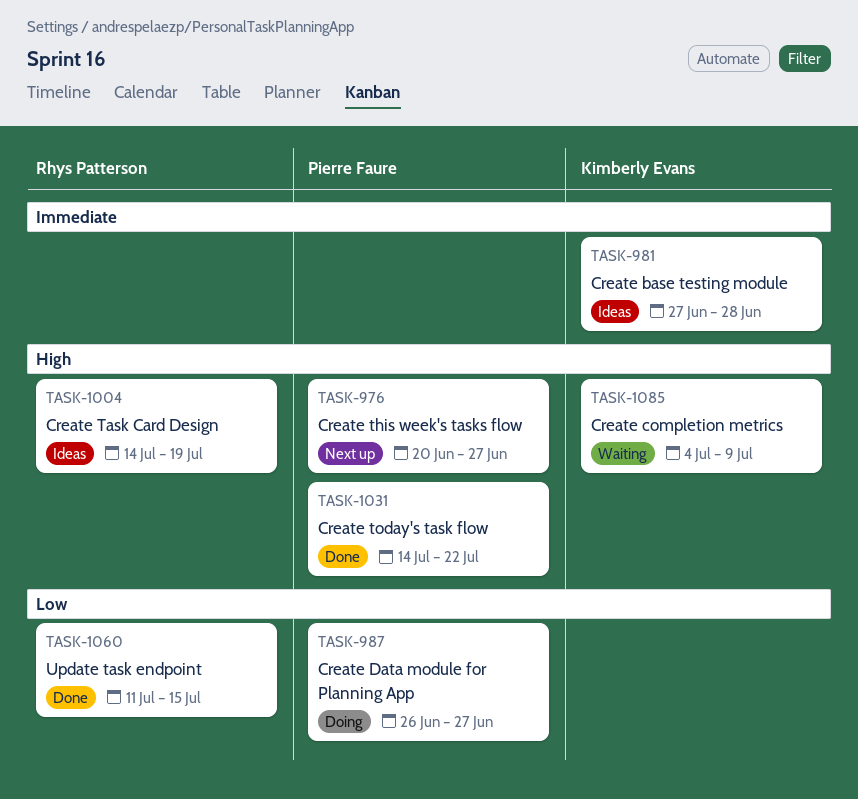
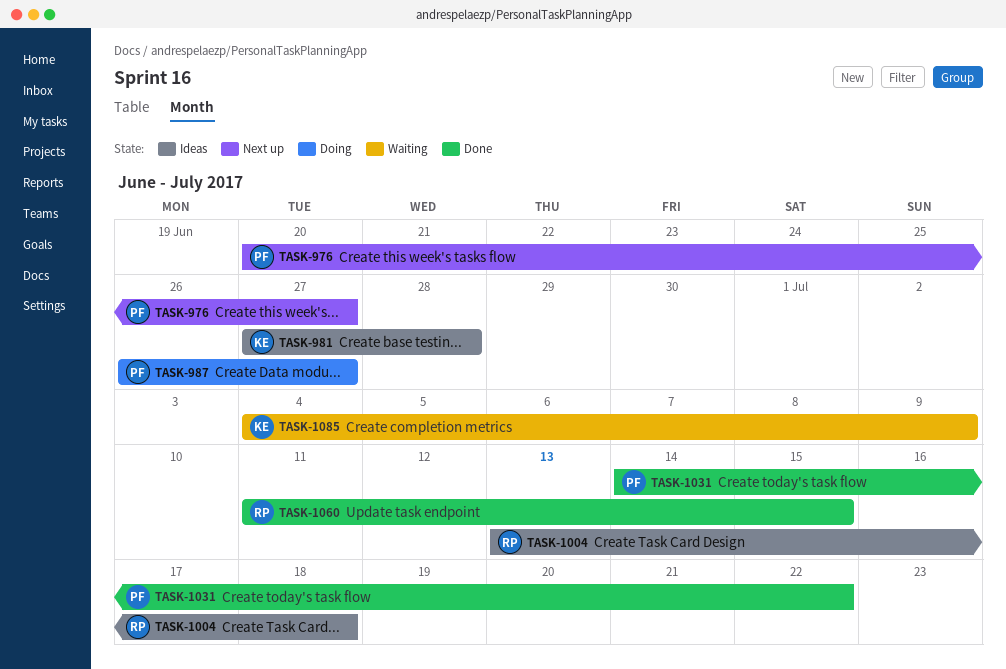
TASK-1004, start: Jul 14 -> Jul 13
TASK-1004, due: Jul 19 -> Jul 18

